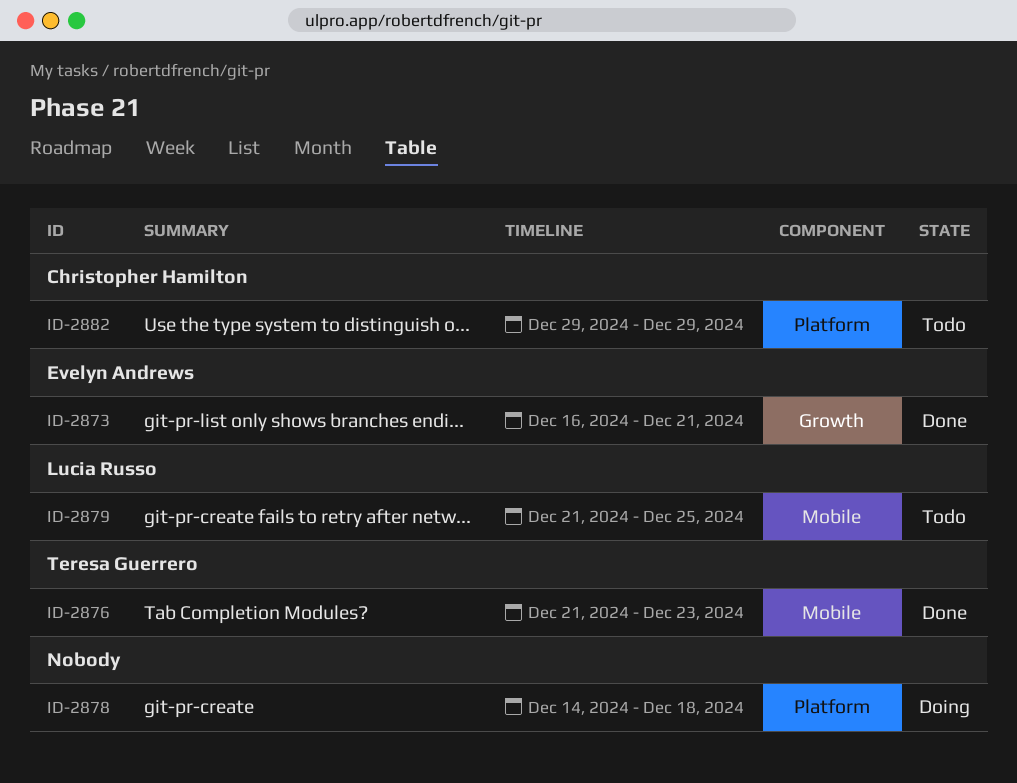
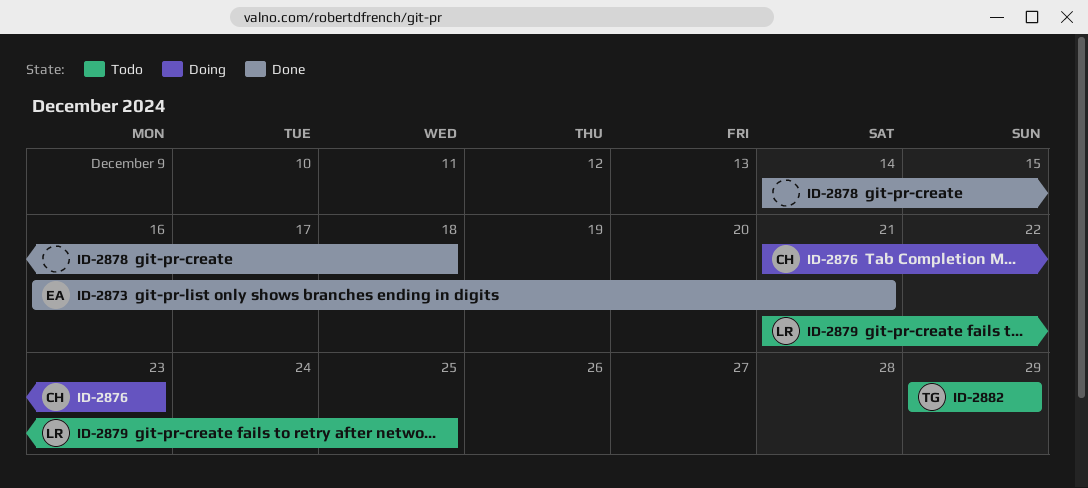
ID-2876, status: Done -> Doing
ID-2876, owner: Teresa Guerrero -> Christopher Hamilton
ID-2878, status: Doing -> Done
ID-2882, owner: Christopher Hamilton -> Teresa Guerrero

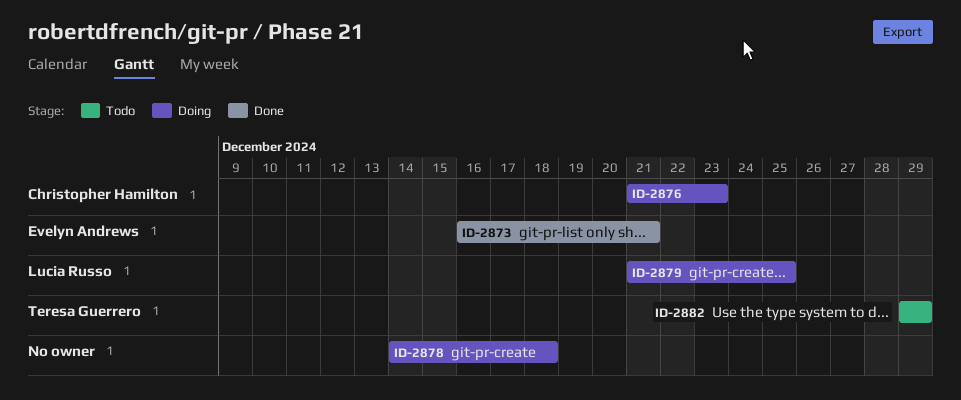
ID-2878, status: Done -> Doing
ID-2879, status: Todo -> Doing

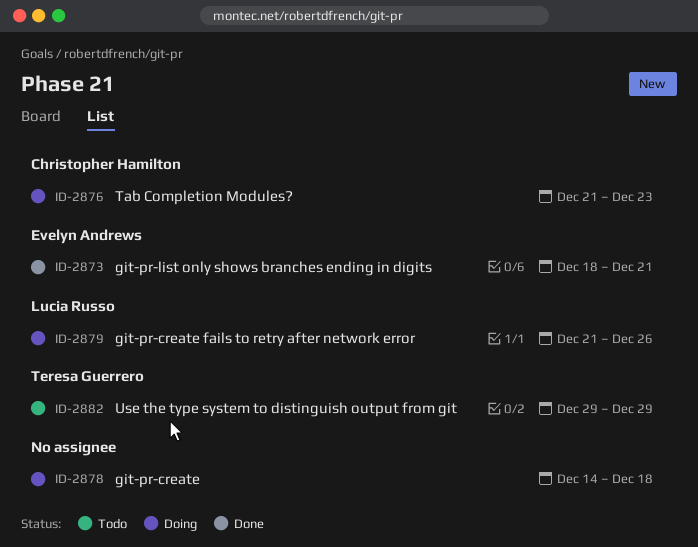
ID-2873, start: Dec 16 -> Dec 18
ID-2879, due: Dec 25 -> Dec 26

